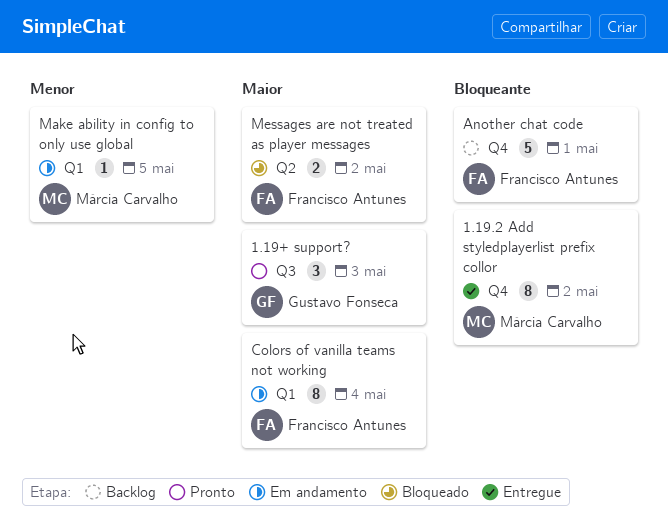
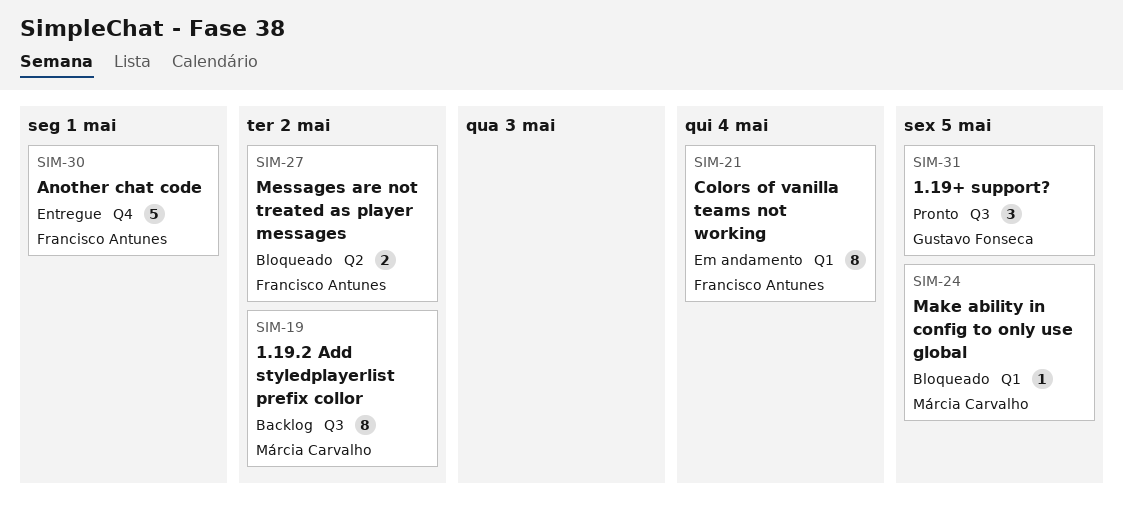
1.19+ support?, due: May 3 -> May 5
1.19.2 Add styledplayerlist prefix collor, status: Entregue -> Backlog
1.19.2 Add styledplayerlist prefix collor, label: Q4 -> Q3
Another chat code, status: Backlog -> Entregue
Make ability in config to only use global, status: Em andamento -> Bloqueado

